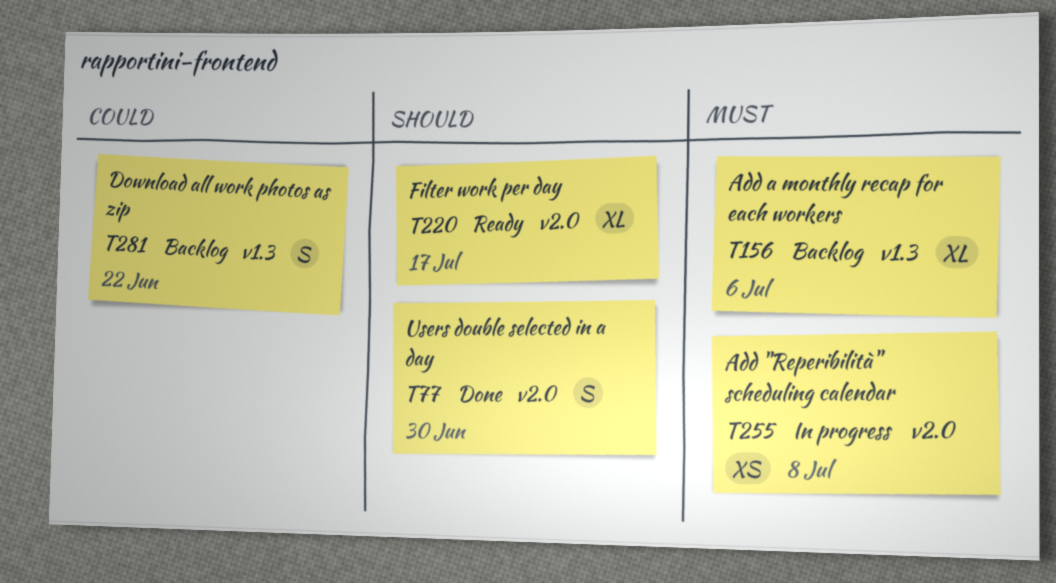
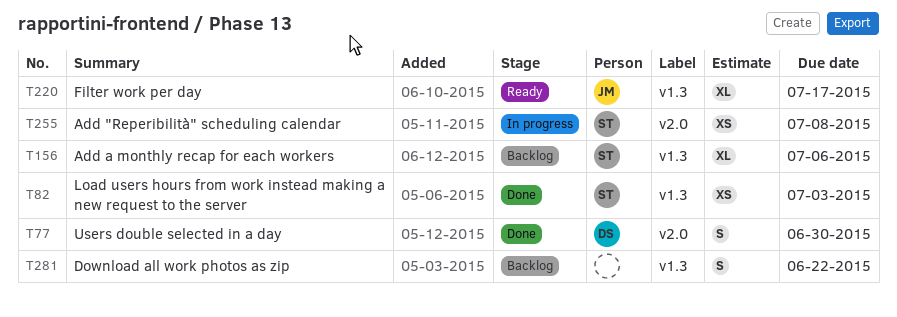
T82: none -> present
T220, label: v2.0 -> v1.3

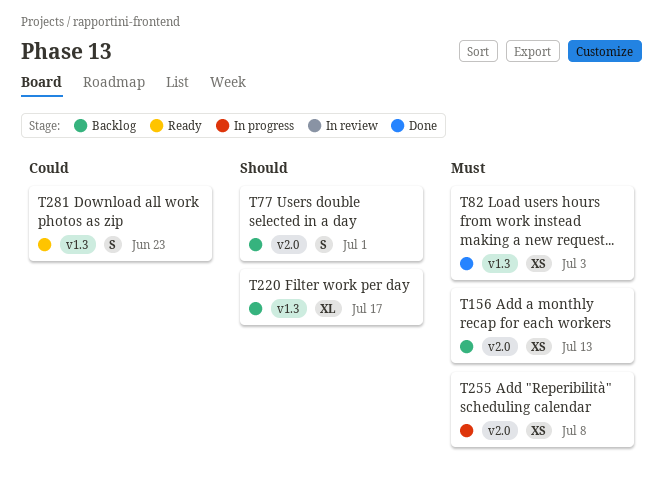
T77, status: Done -> Backlog
T77, due: Jun 30 -> Jul 1
T156, label: v1.3 -> v2.0
T156, estimate: XL -> XS
T156, due: Jul 6 -> Jul 13
T220, status: Ready -> Backlog
T281, status: Backlog -> Ready
T281, due: Jun 22 -> Jun 23

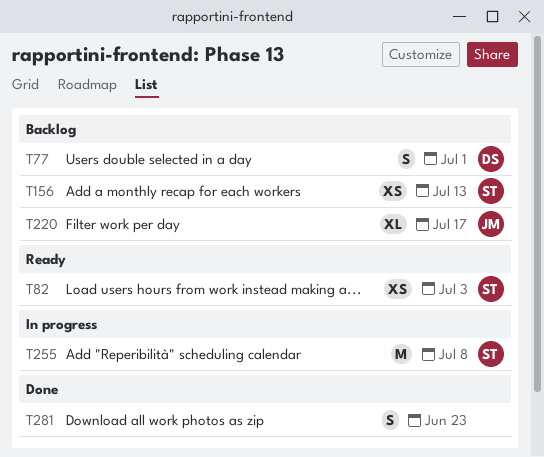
T82, status: Done -> Ready
T255, estimate: XS -> M
T281, status: Ready -> Done

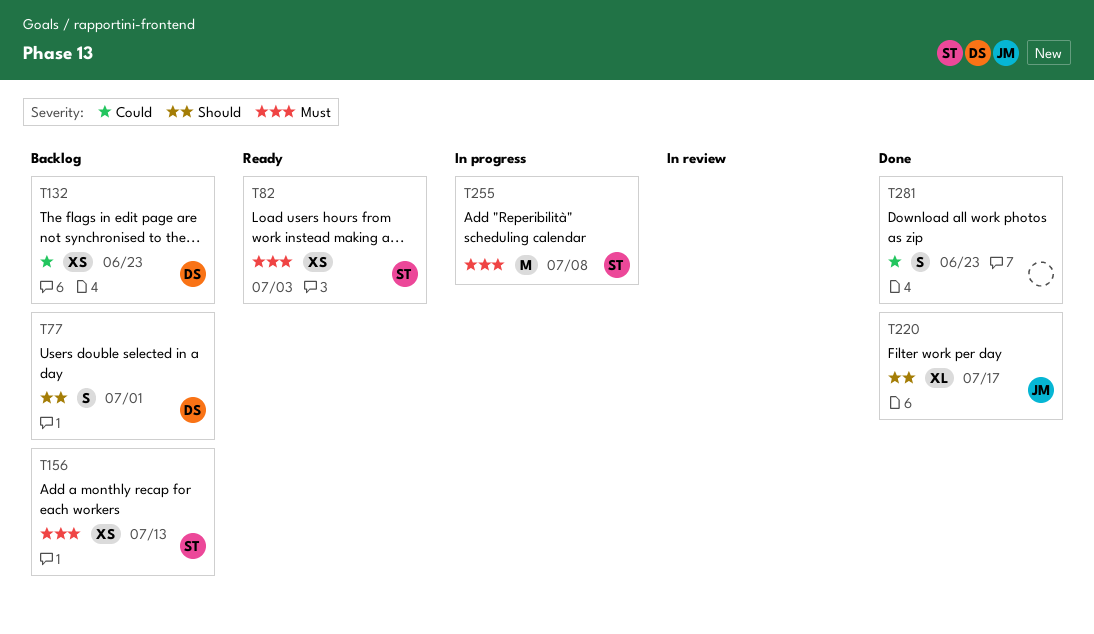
T132: none -> present
T220, status: Backlog -> Done

